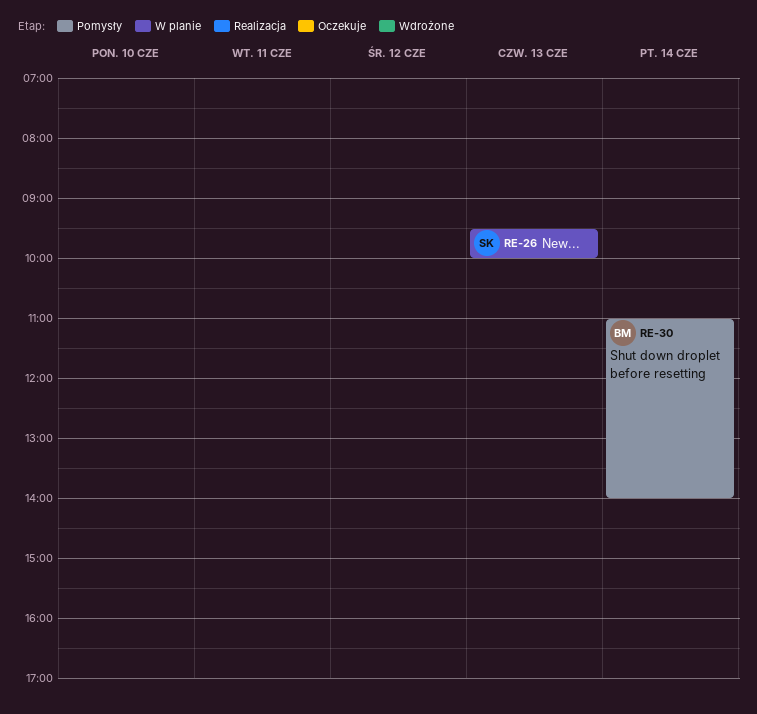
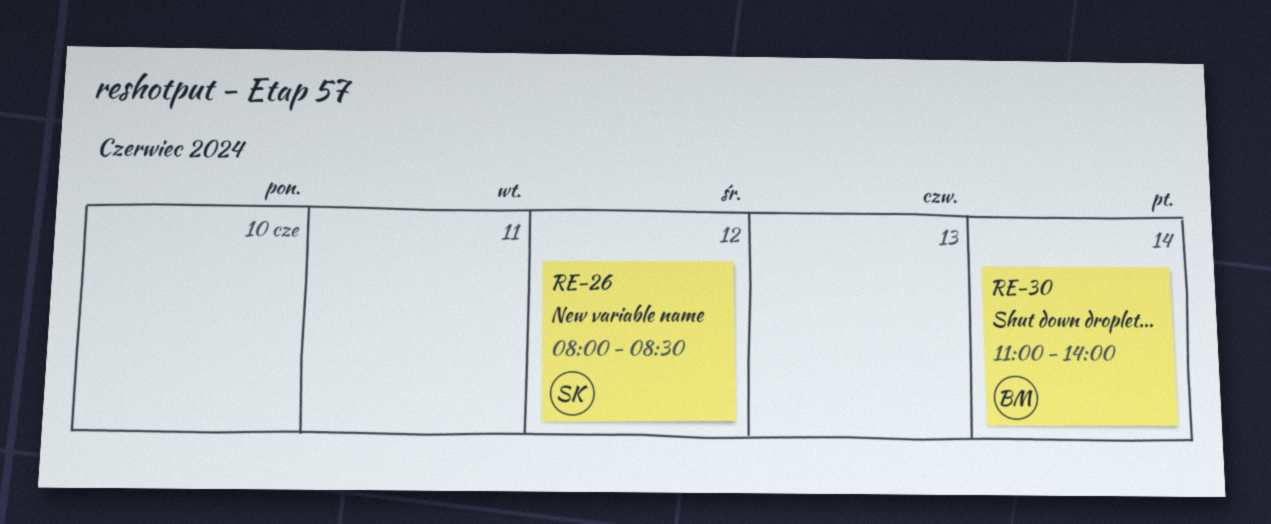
RE-26, day: Jun 13 -> Jun 12
RE-26, begins: 09:30 -> 08:00
RE-26, ends: 10:00 -> 08:30

